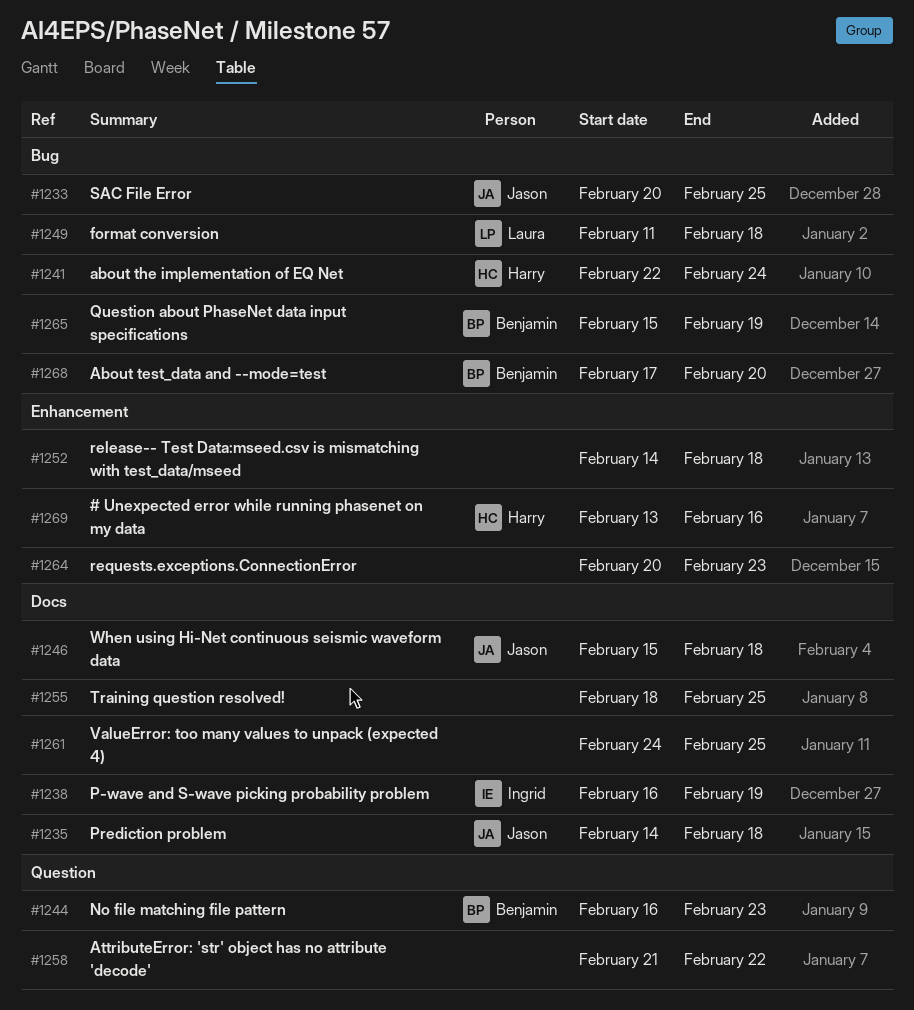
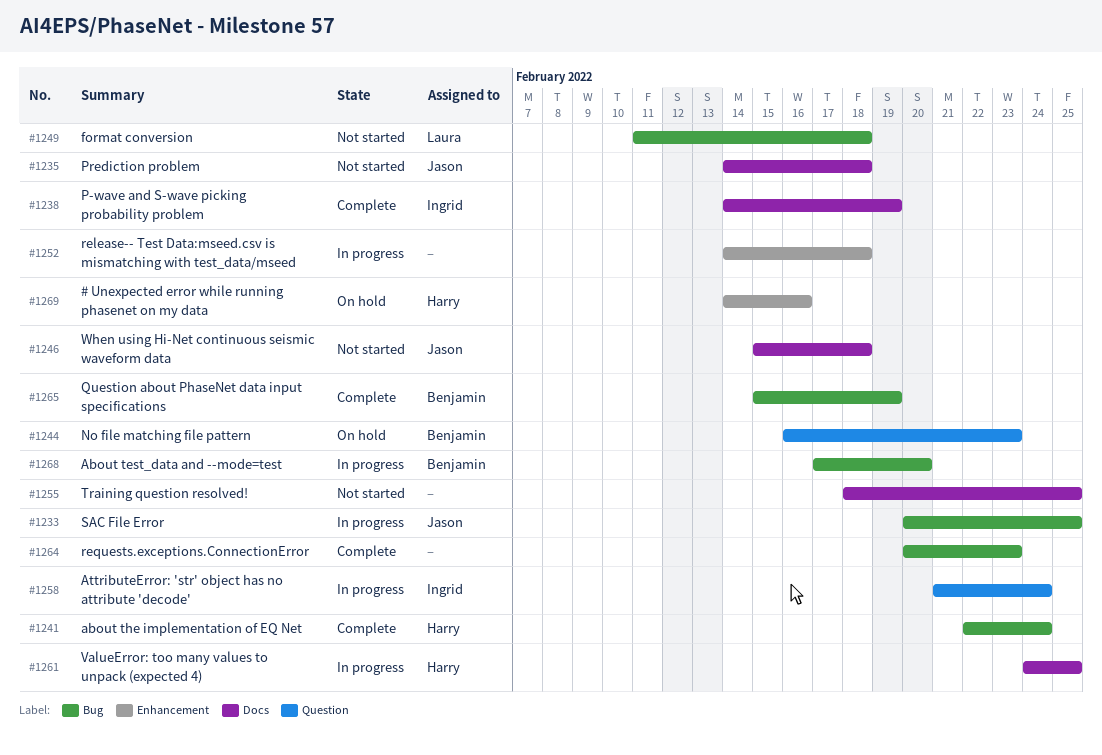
#1238, start: Feb 16 -> Feb 14
#1258, owner: none -> Ingrid
#1258, due: Feb 22 -> Feb 24
#1261, owner: none -> Harry
#1264, label: Enhancement -> Bug
#1269, start: Feb 13 -> Feb 14

